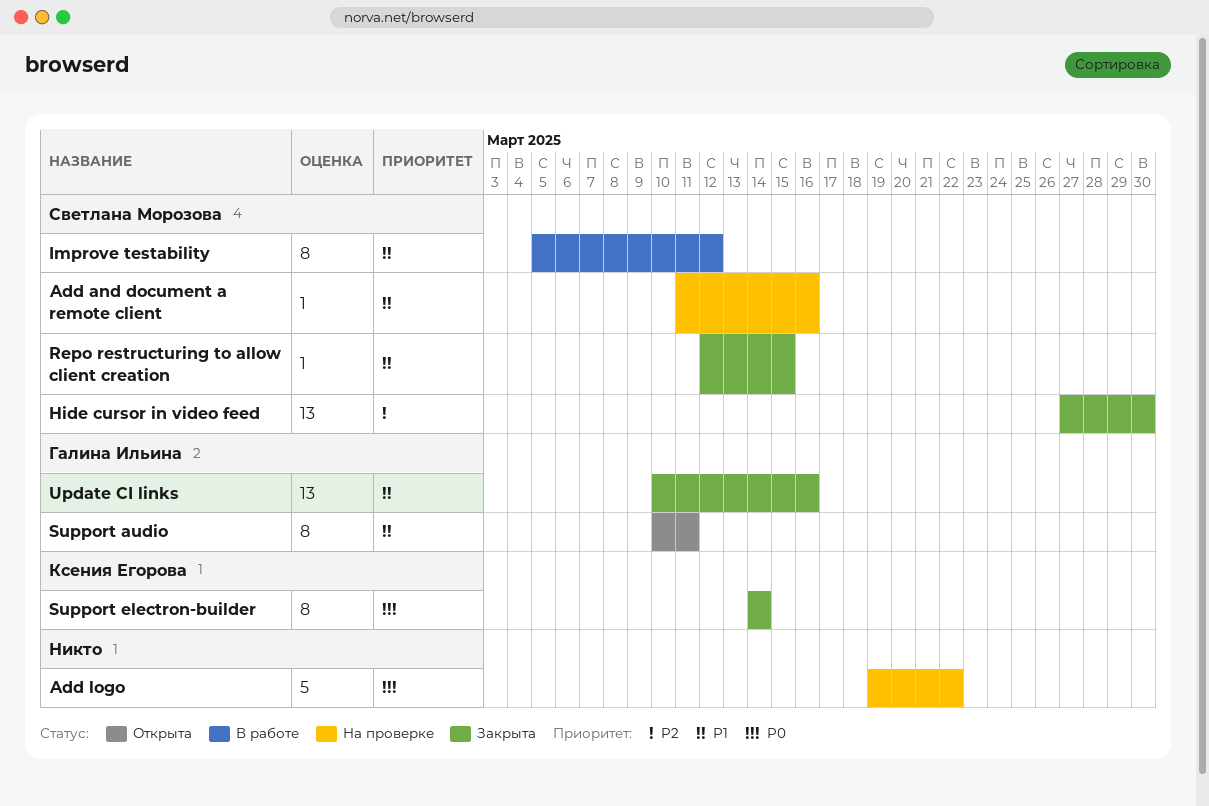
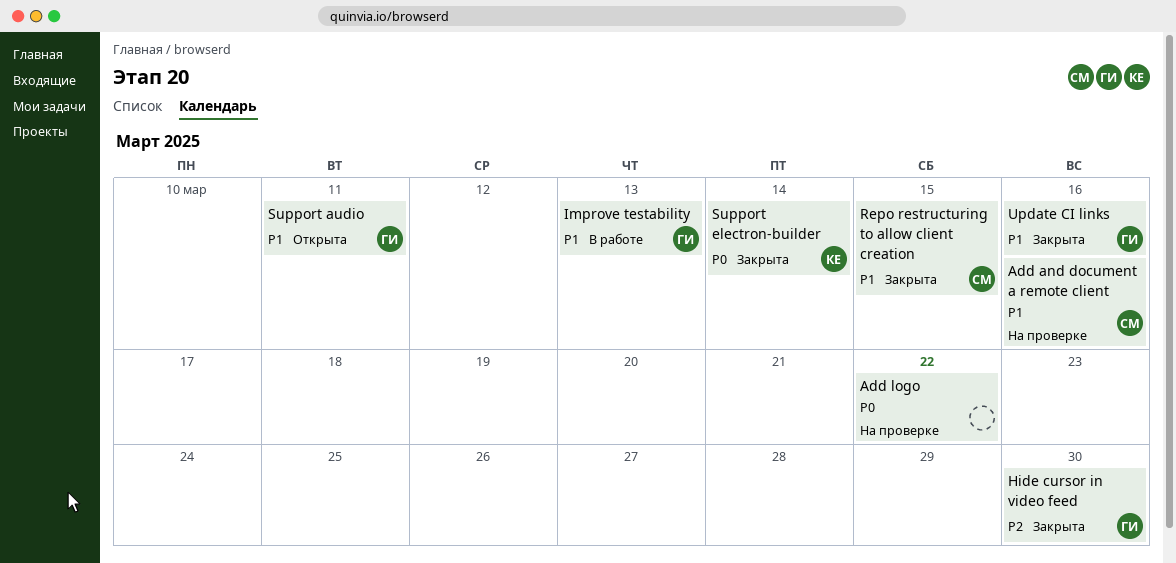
Hide cursor in video feed, owner: Светлана Морозова -> Галина Ильина
Improve testability, owner: Светлана Морозова -> Галина Ильина
Improve testability, due: Mar 12 -> Mar 13

